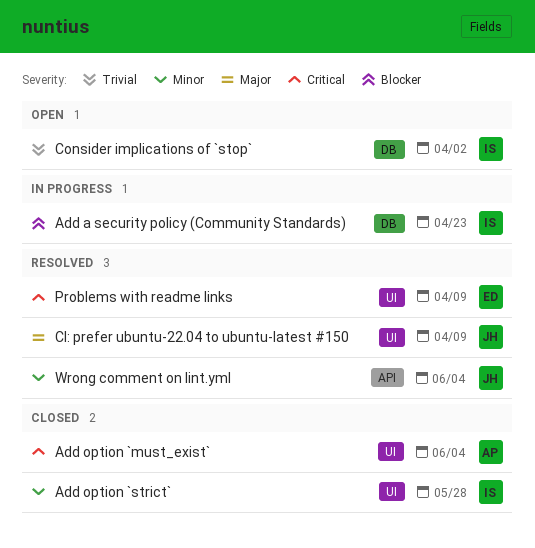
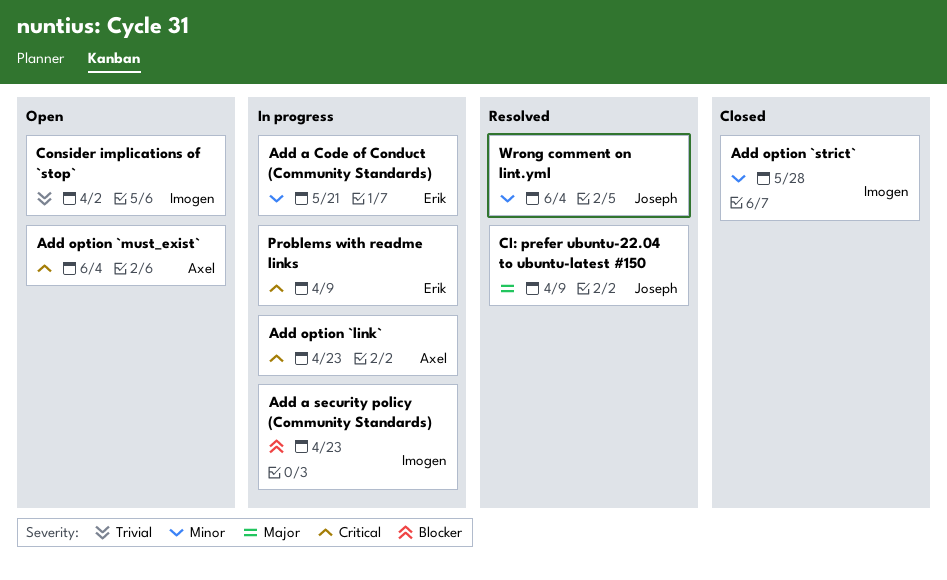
Add a Code of Conduct (Community Standards): none -> present
Add option `link`: none -> present
Add option `must_exist`, status: Closed -> Open
Problems with readme links, status: Resolved -> In progress

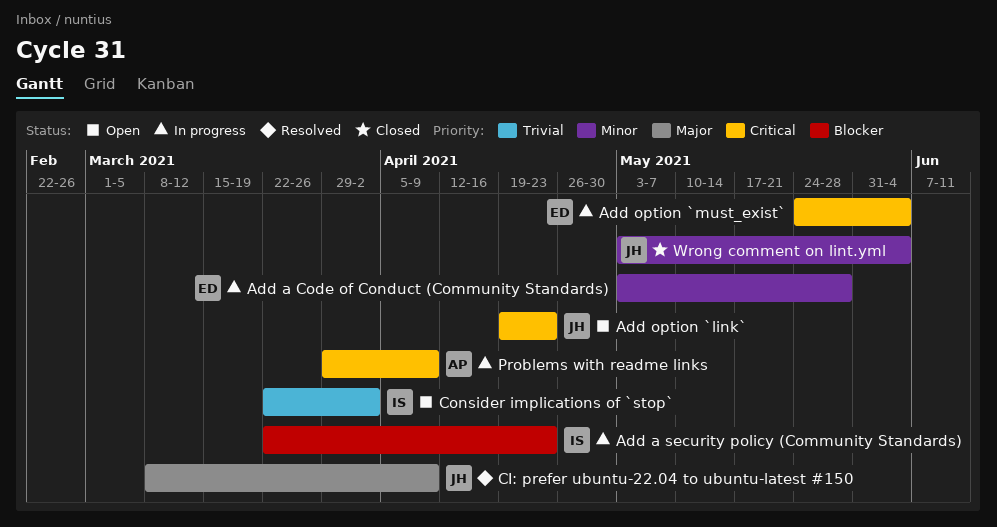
Add a Code of Conduct (Community Standards), due: May 21 -> May 28
Add option `link`, status: In progress -> Open
Add option `link`, owner: Axel -> Joseph
Add option `must_exist`, status: Open -> In progress
Add option `must_exist`, owner: Axel -> Erik
Add option `strict`: present -> none
Problems with readme links, owner: Erik -> Axel
Wrong comment on lint.yml, status: Resolved -> Closed

